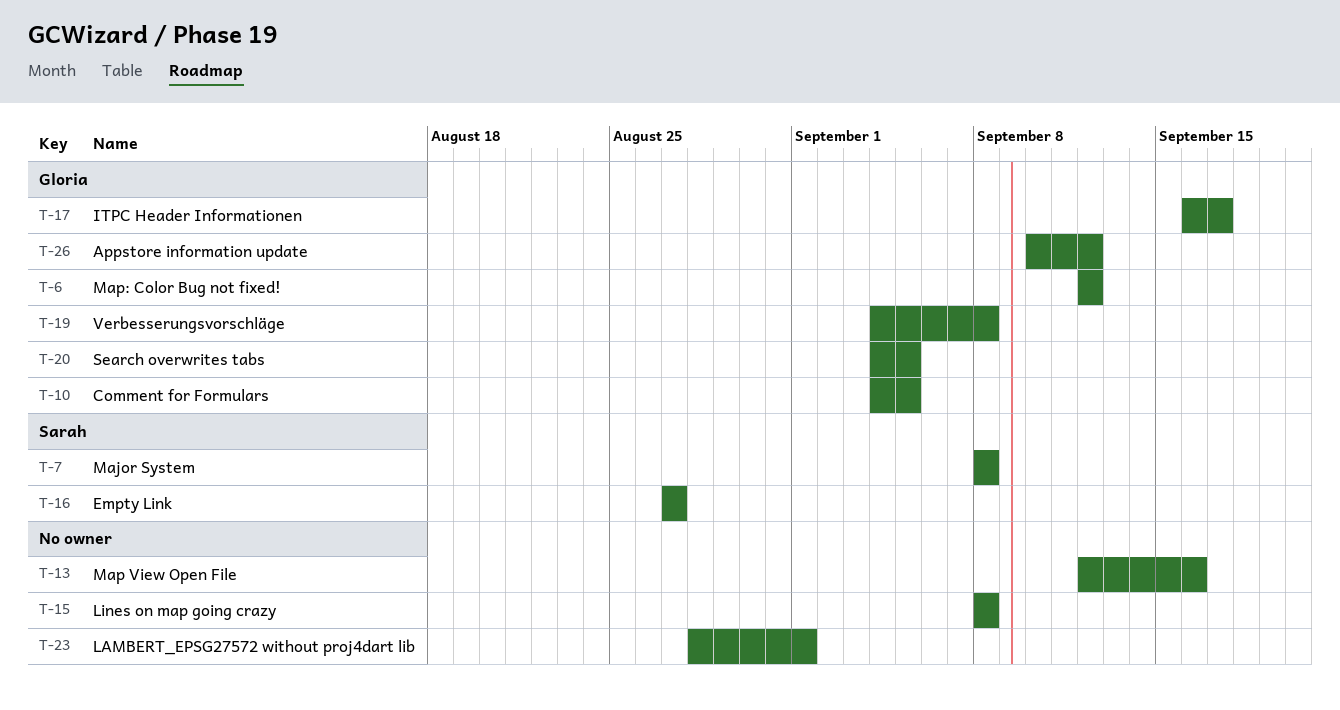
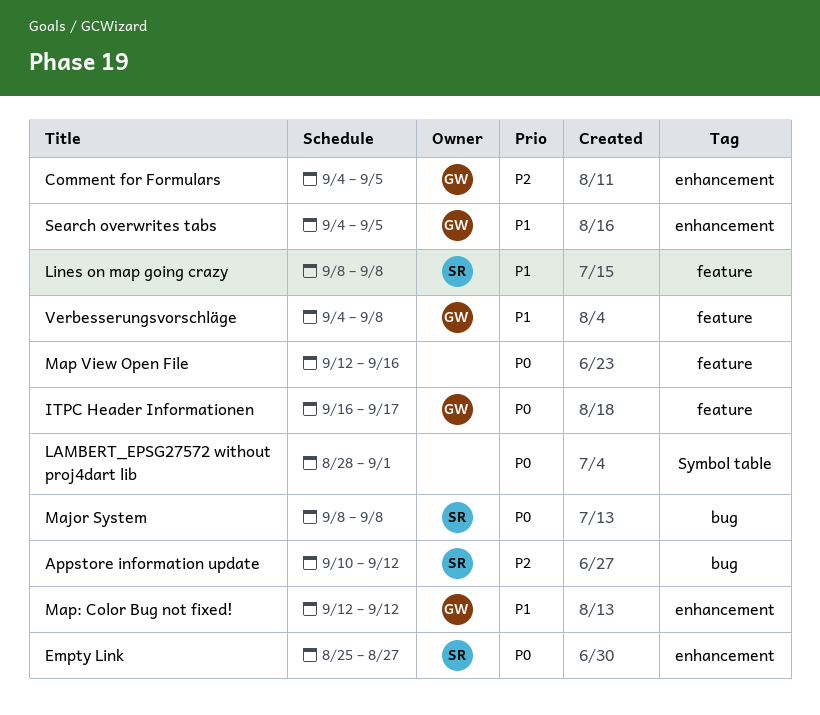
Appstore information update, owner: Gloria -> Sarah
Empty Link, start: Aug 27 -> Aug 25
Lines on map going crazy, owner: none -> Sarah

